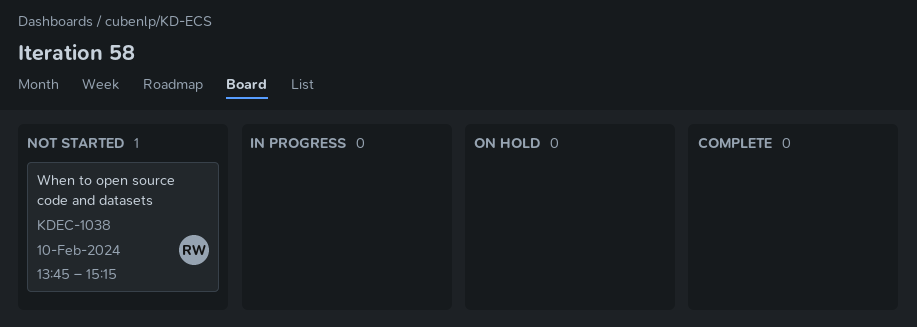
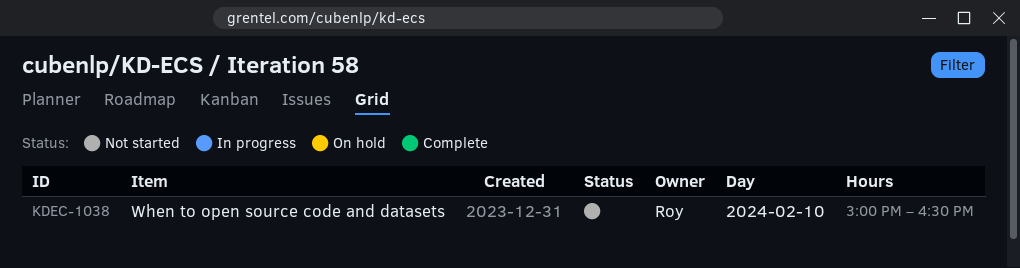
KDEC-1038, begins: 13:45 -> 15:00
KDEC-1038, ends: 15:15 -> 16:30

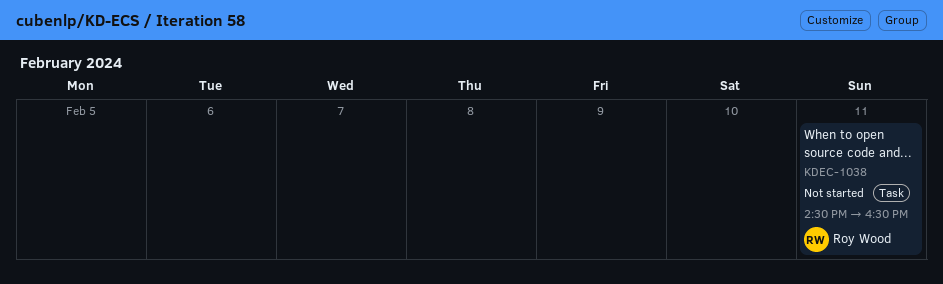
KDEC-1038, day: Feb 10 -> Feb 11
KDEC-1038, begins: 15:00 -> 14:30

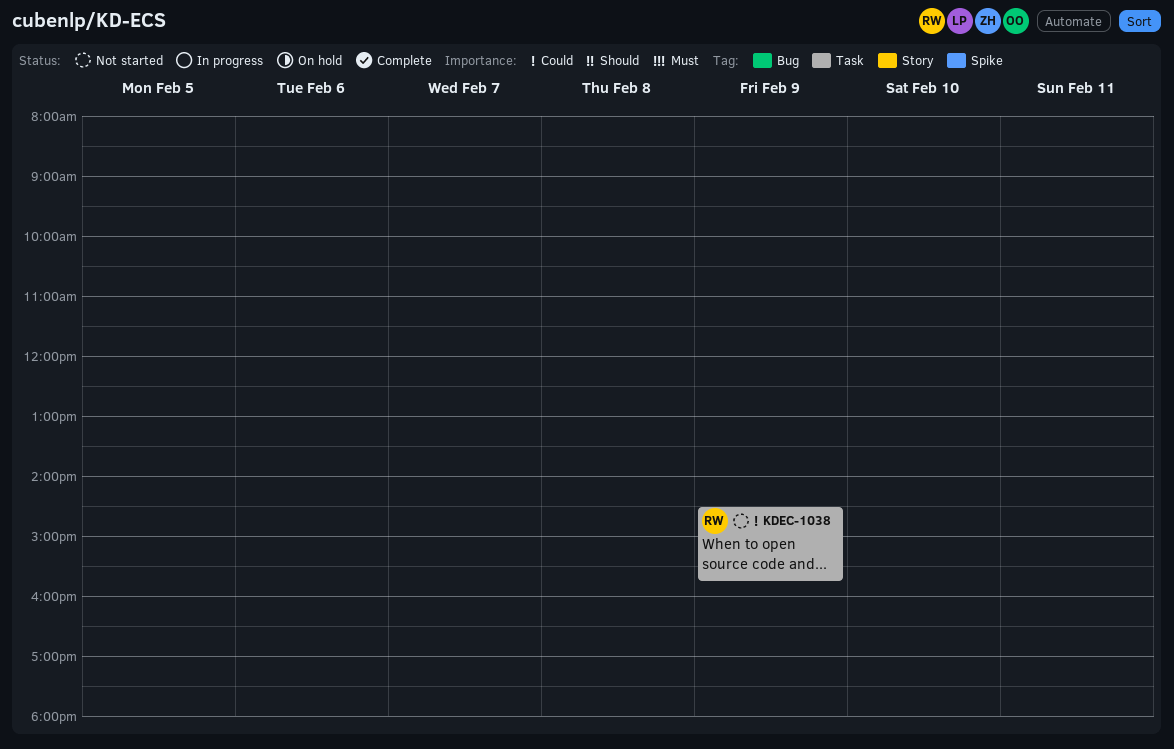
KDEC-1038, day: Feb 11 -> Feb 9
KDEC-1038, ends: 16:30 -> 15:45

